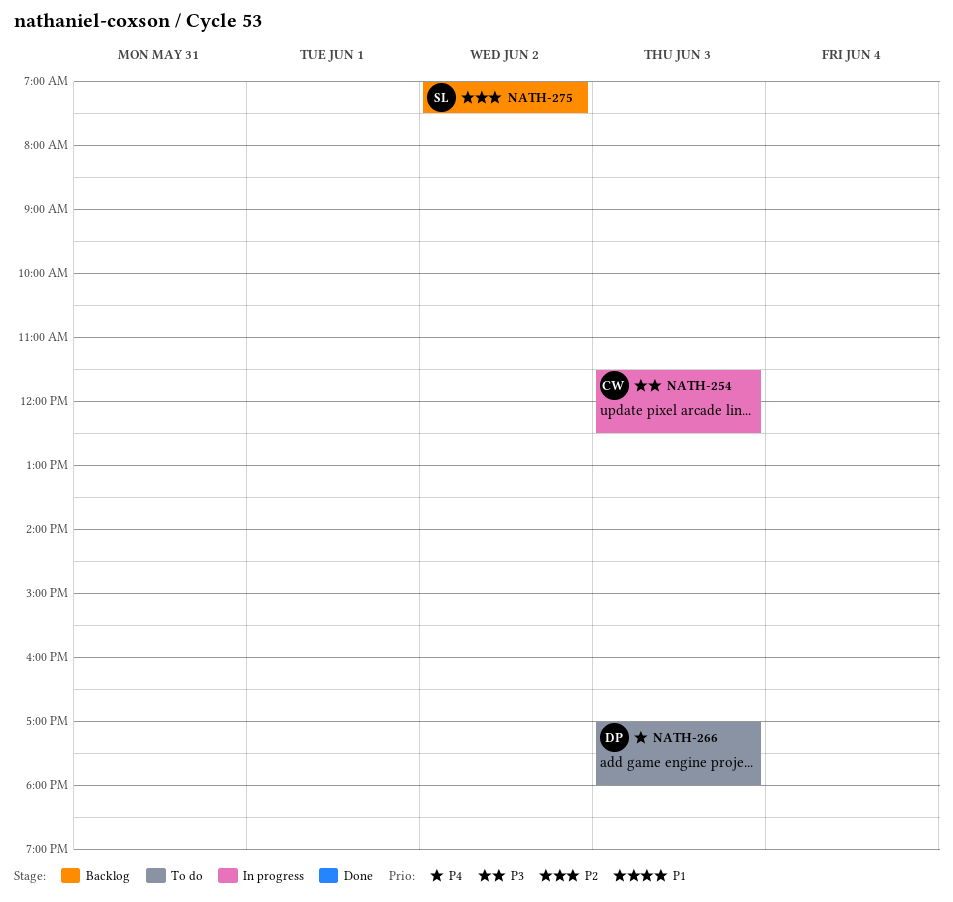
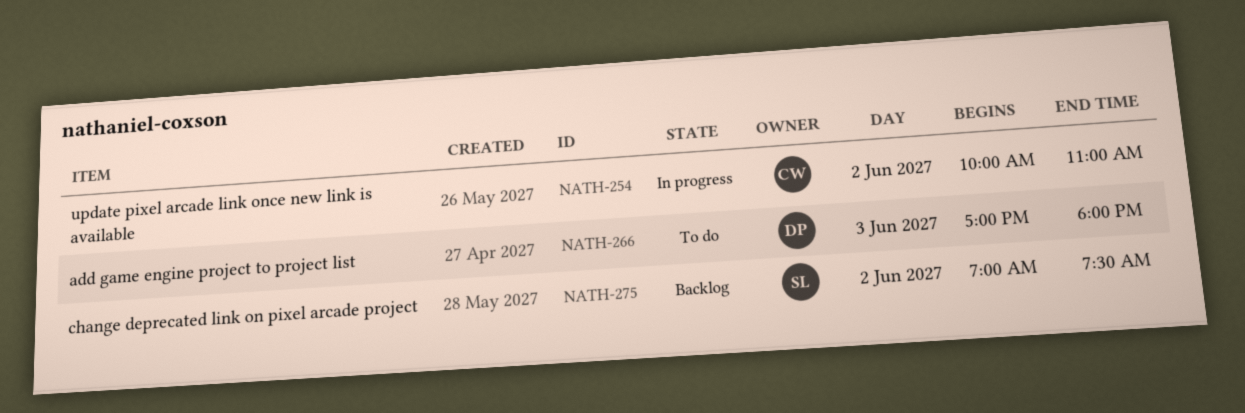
NATH-254, day: Jun 3 -> Jun 2
NATH-254, begins: 11:30 -> 10:00
NATH-254, ends: 12:30 -> 11:00

